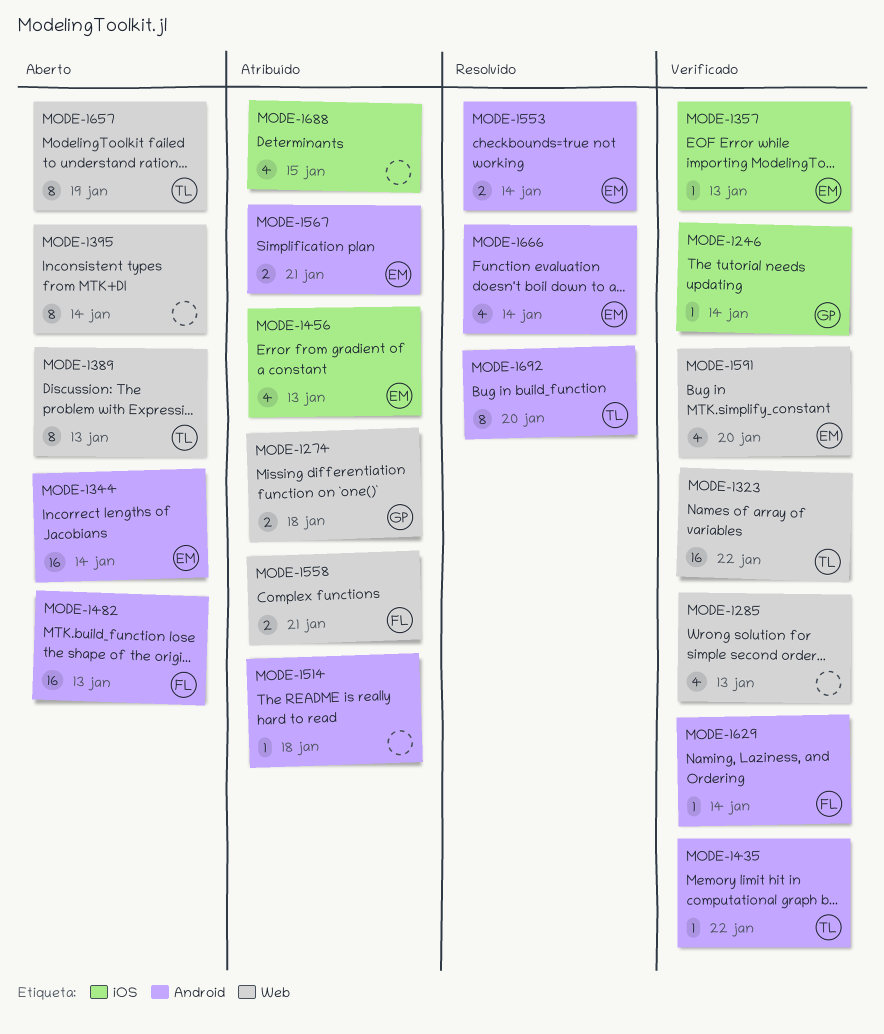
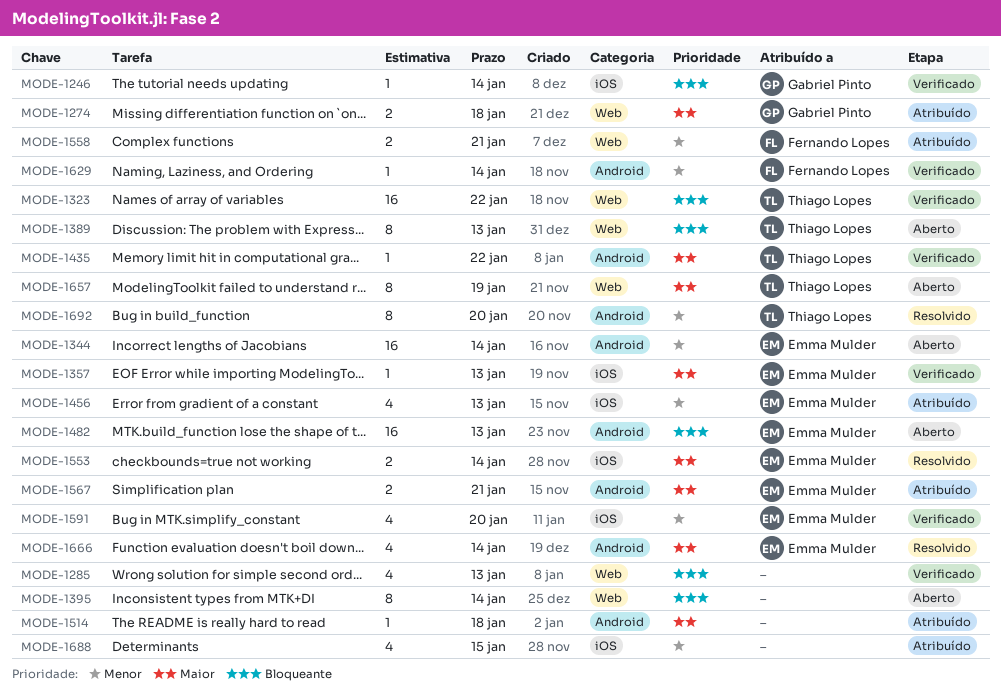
MODE-1482, owner: Fernando Lopes -> Emma Mulder
MODE-1553, label: Android -> iOS
MODE-1591, label: Web -> iOS

